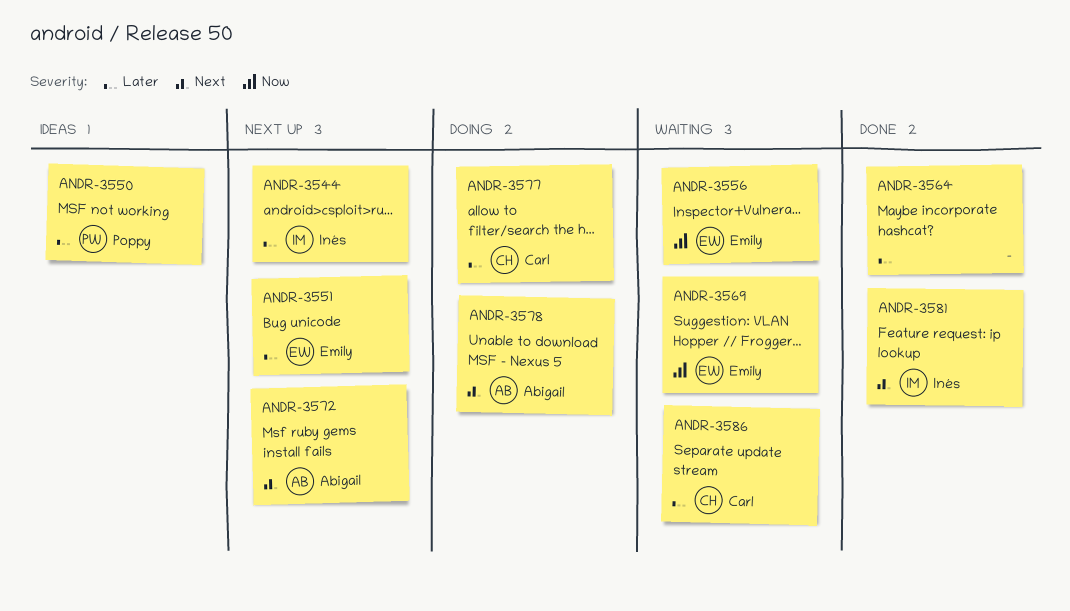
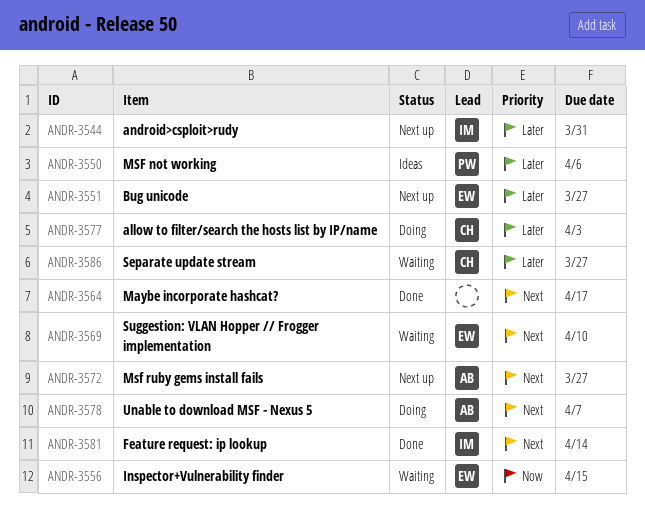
ANDR-3564, priority: Later -> Next
ANDR-3569, priority: Now -> Next

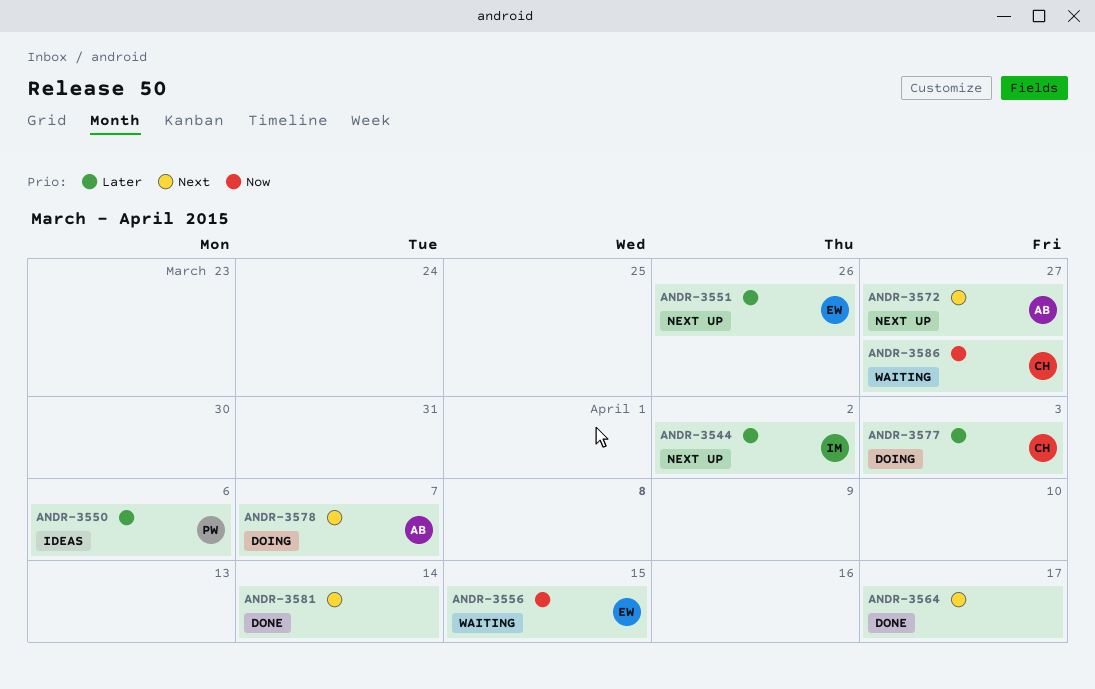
ANDR-3544, due: Mar 31 -> Apr 2
ANDR-3551, due: Mar 27 -> Mar 26
ANDR-3569: present -> none
ANDR-3581, owner: IM -> none
ANDR-3586, priority: Later -> Now

